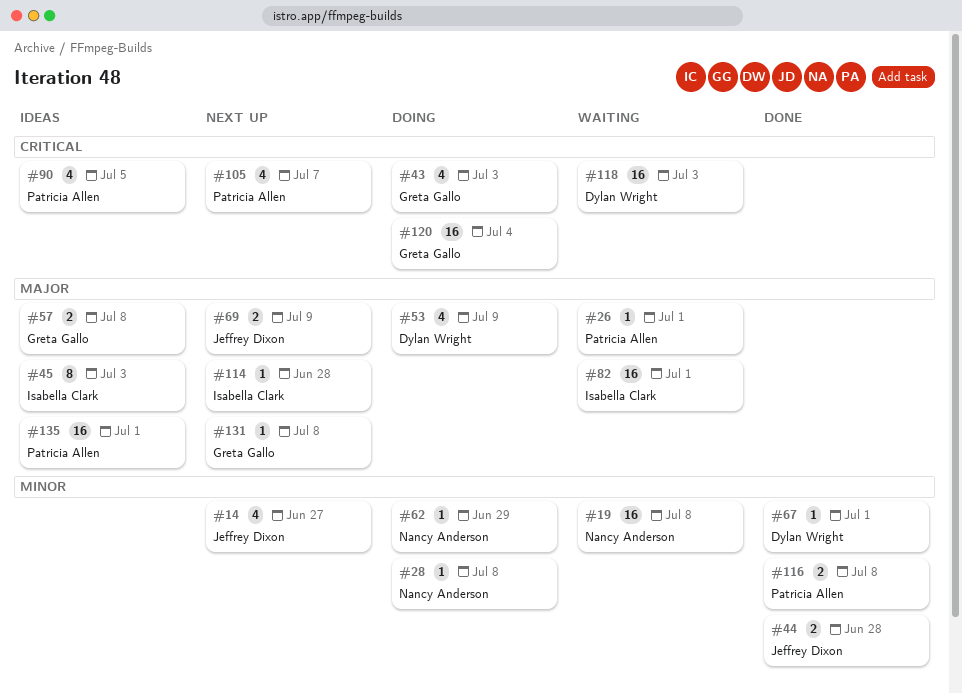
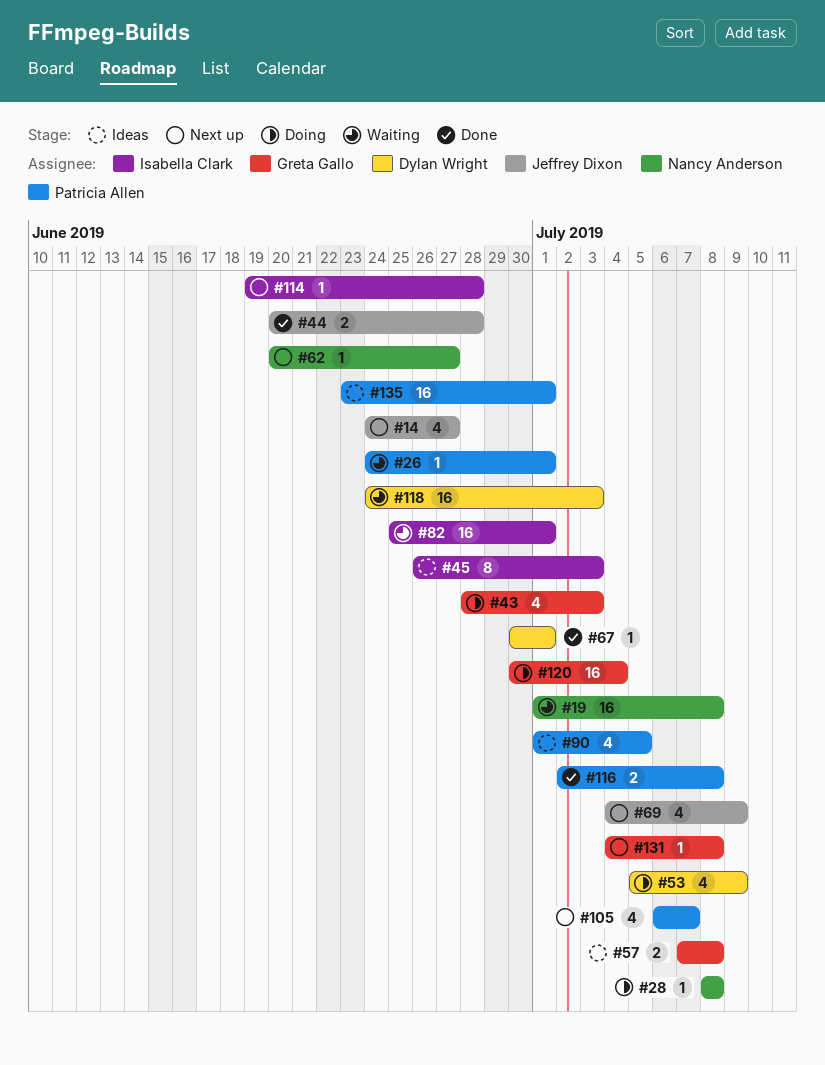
#62, status: Doing -> Next up
#62, due: Jun 29 -> Jun 27
#69, estimate: 2 -> 4

